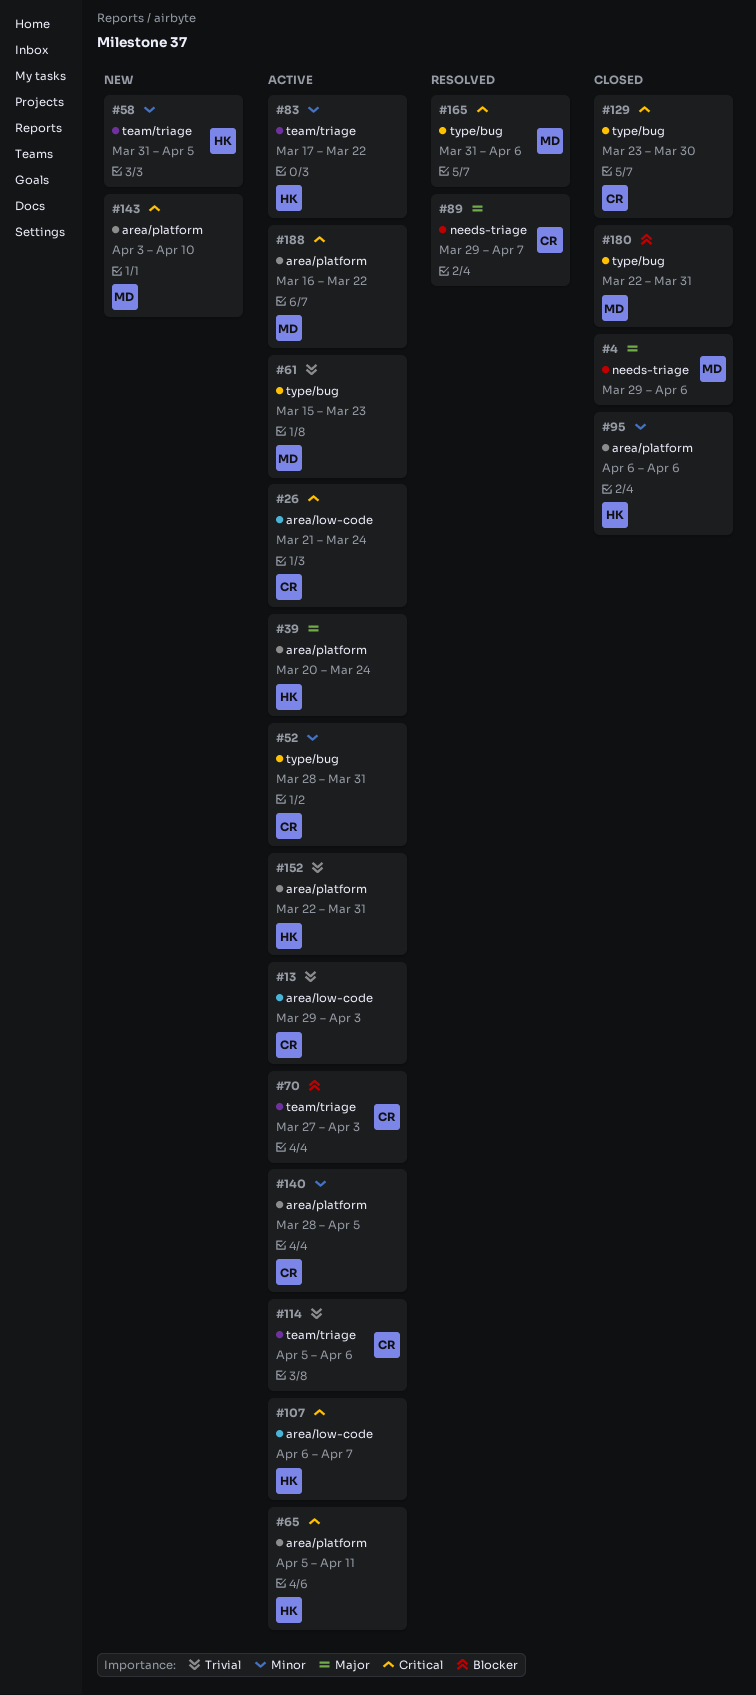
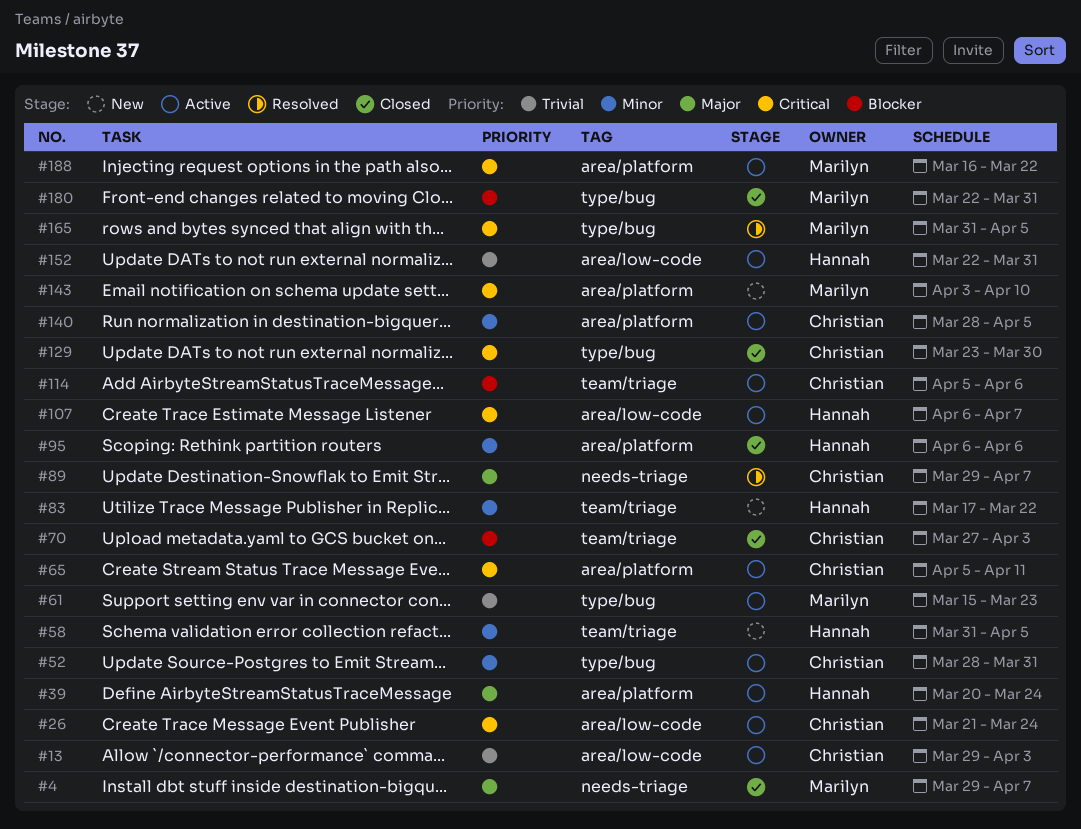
#4, due: Apr 6 -> Apr 7
#65, owner: Hannah -> Christian
#70, status: Active -> Closed
#83, status: Active -> New
#114, priority: Trivial -> Blocker
#152, label: area/platform -> area/low-code
#165, due: Apr 6 -> Apr 5

